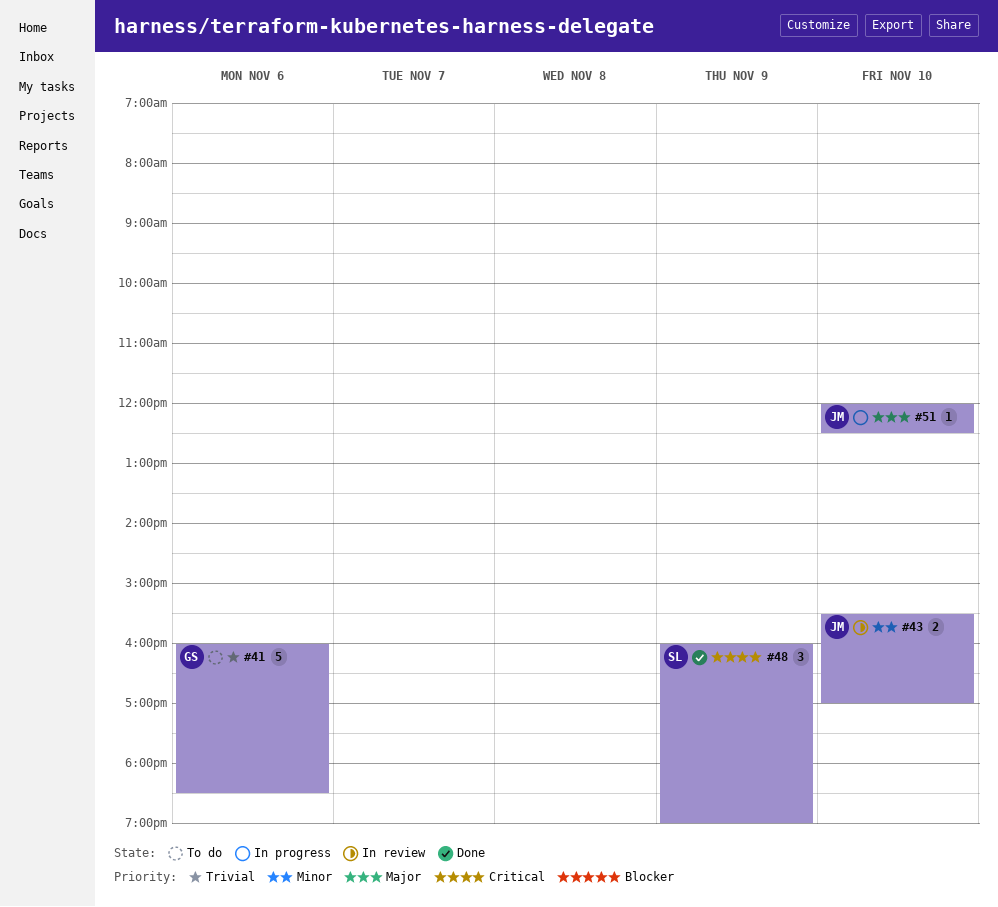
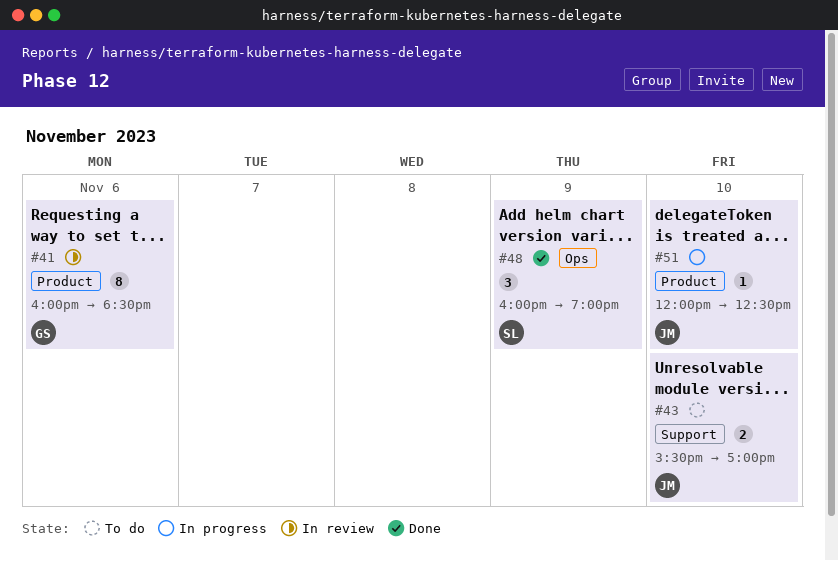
#41, status: To do -> In review
#41, estimate: 5 -> 8
#43, status: In review -> To do

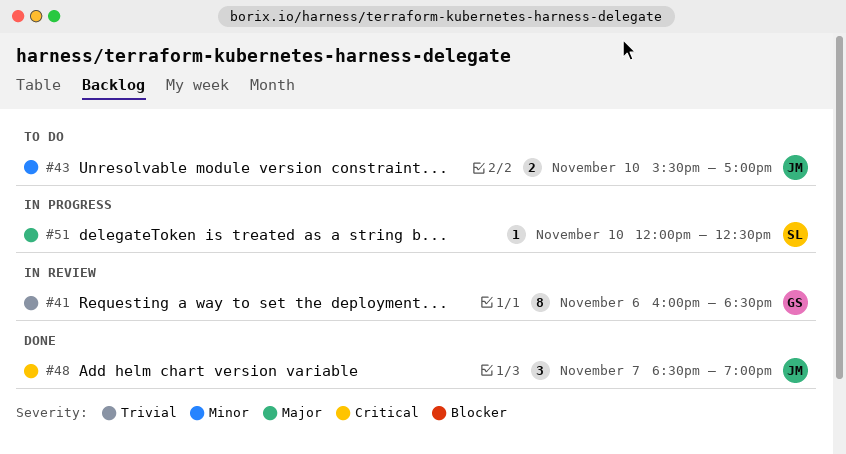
#48, owner: SL -> JM
#48, day: Nov 9 -> Nov 7
#48, begins: 16:00 -> 18:30
#51, owner: JM -> SL

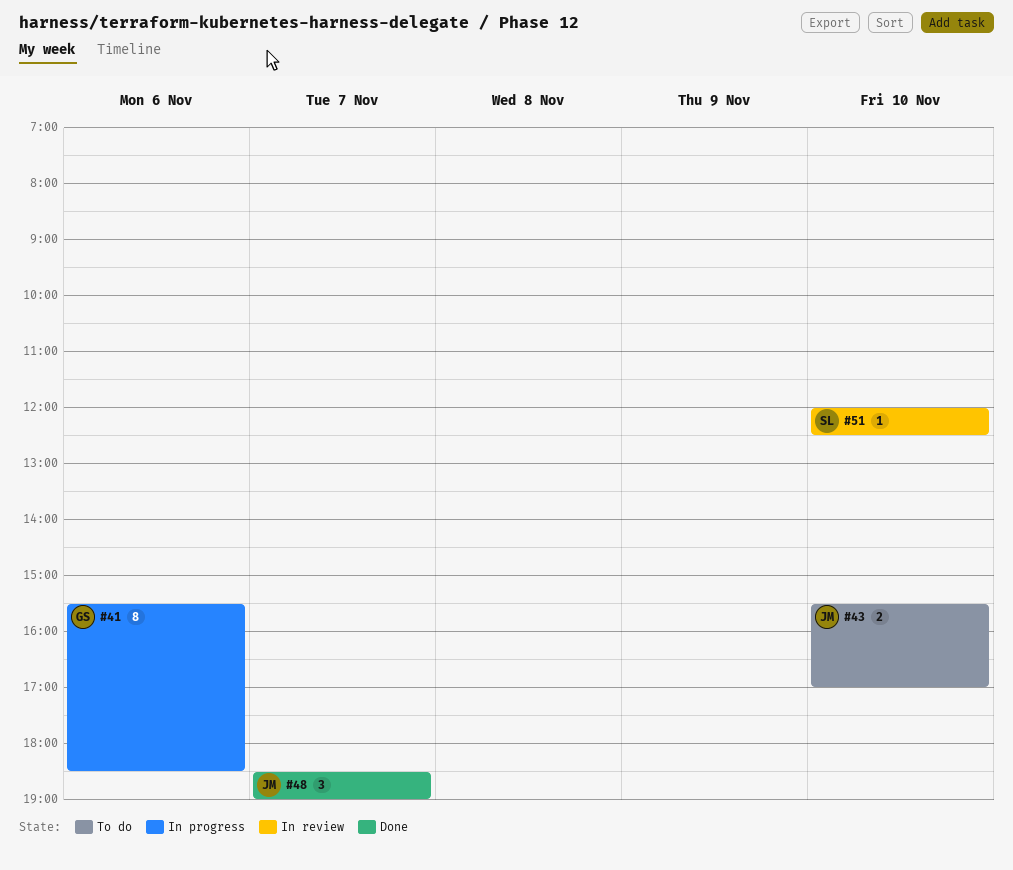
#41, status: In review -> In progress
#41, begins: 16:00 -> 15:30
#51, status: In progress -> In review

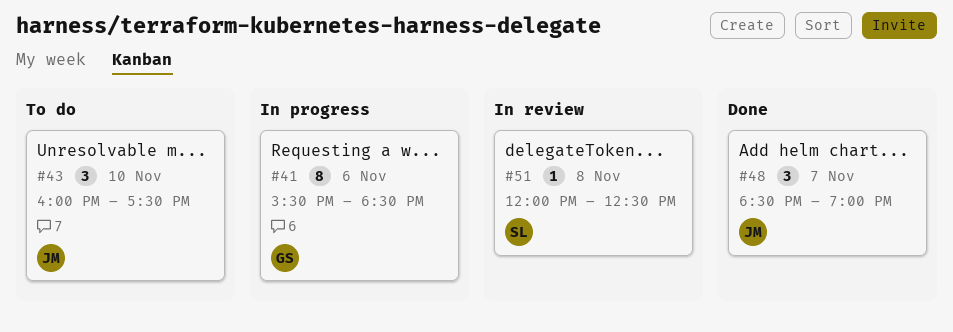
#43, estimate: 2 -> 3
#43, begins: 15:30 -> 16:00
#43, ends: 17:00 -> 17:30
#51, day: Nov 10 -> Nov 8

